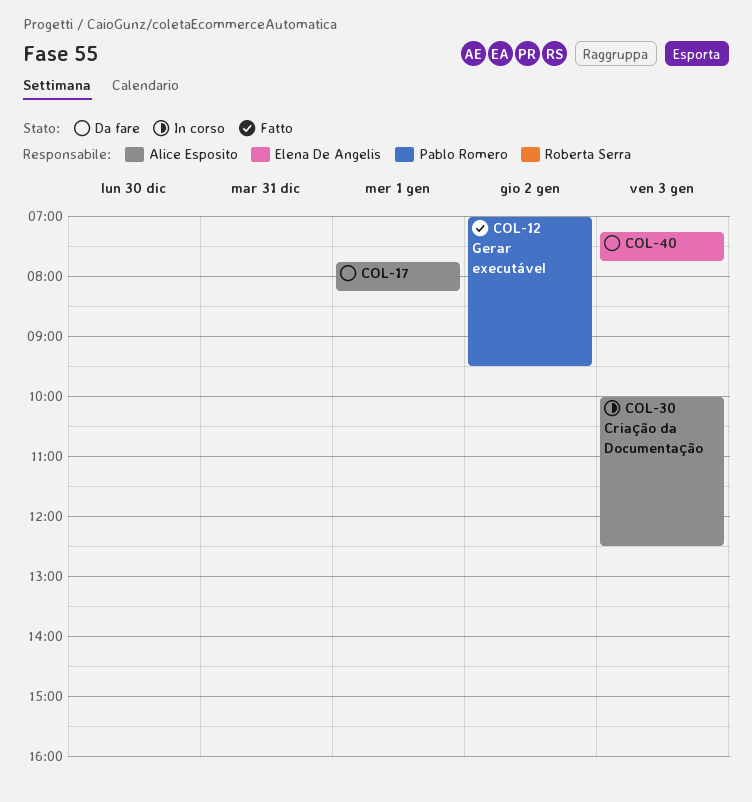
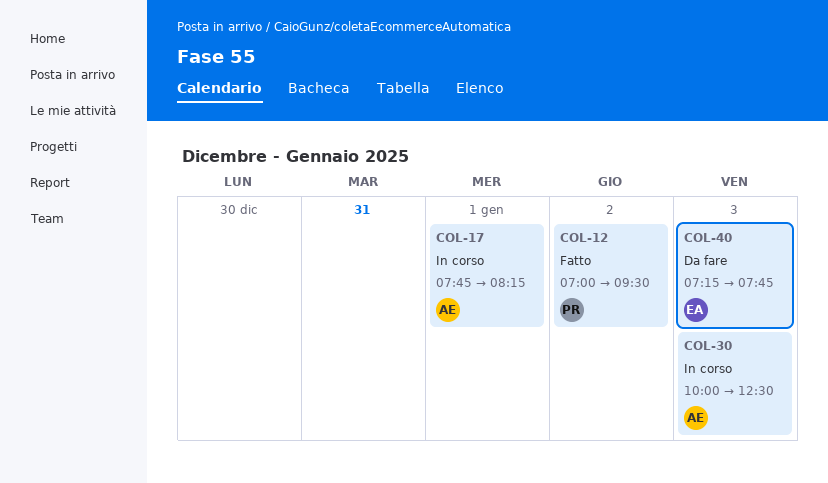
COL-17, status: Da fare -> In corso

